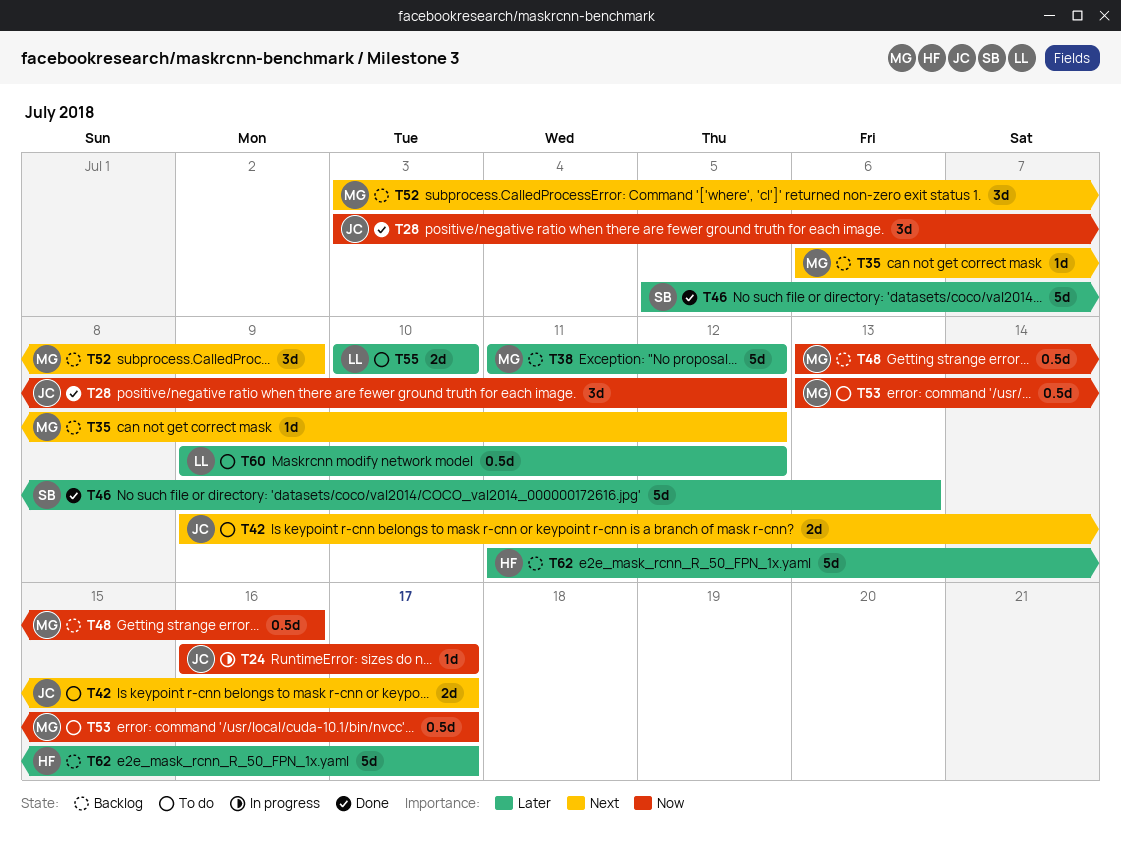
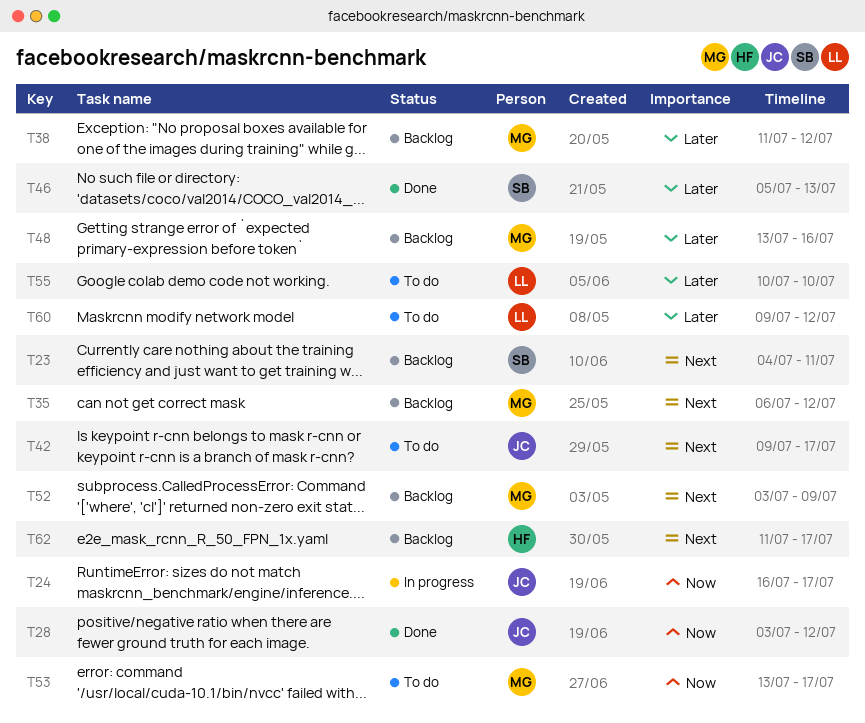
T23: none -> present
T48, priority: Now -> Later
T62, priority: Later -> Next

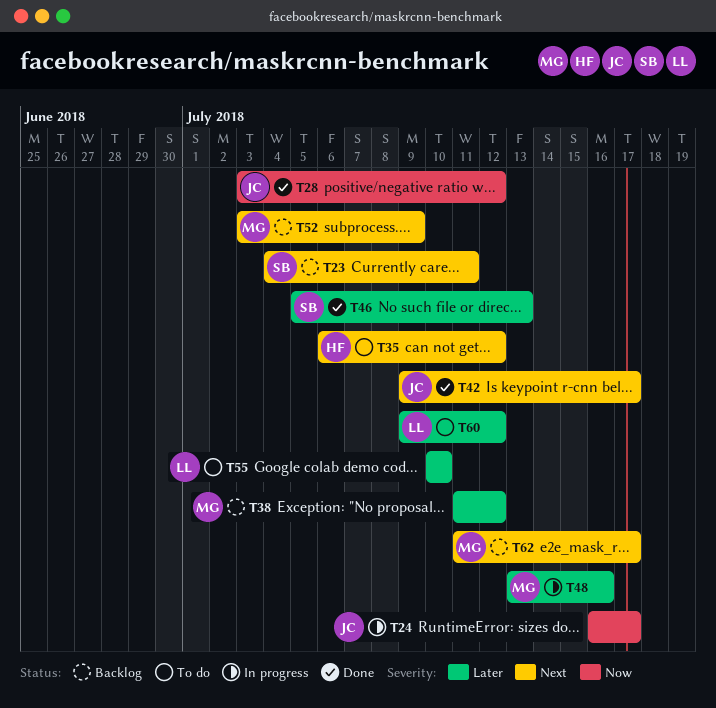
T35, status: Backlog -> To do
T35, owner: MG -> HF
T42, status: To do -> Done
T48, status: Backlog -> In progress
T53: present -> none
T62, owner: HF -> MG

